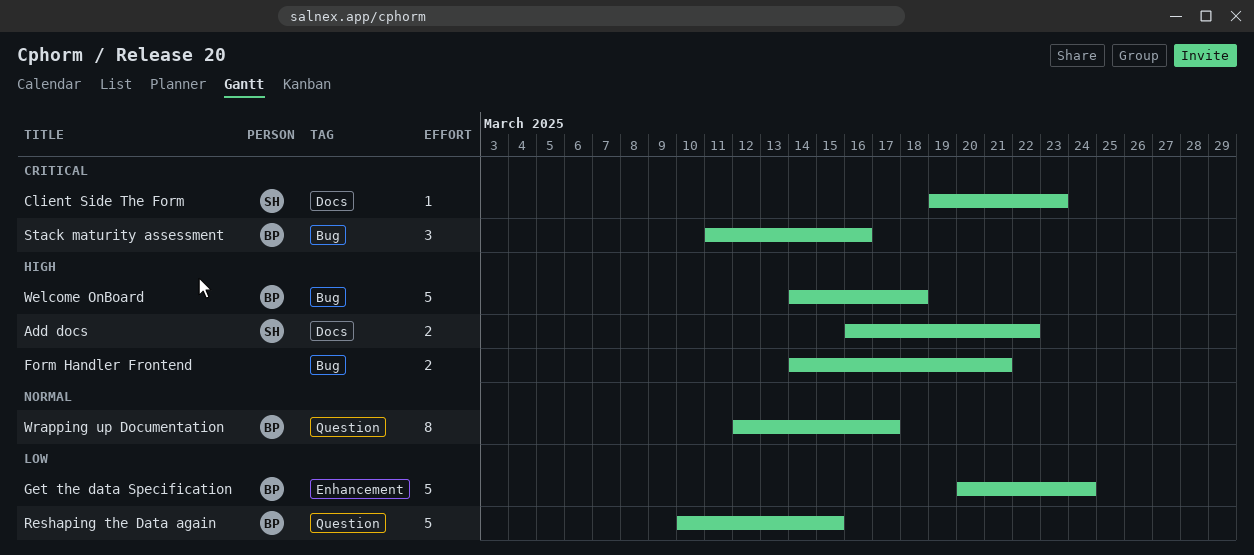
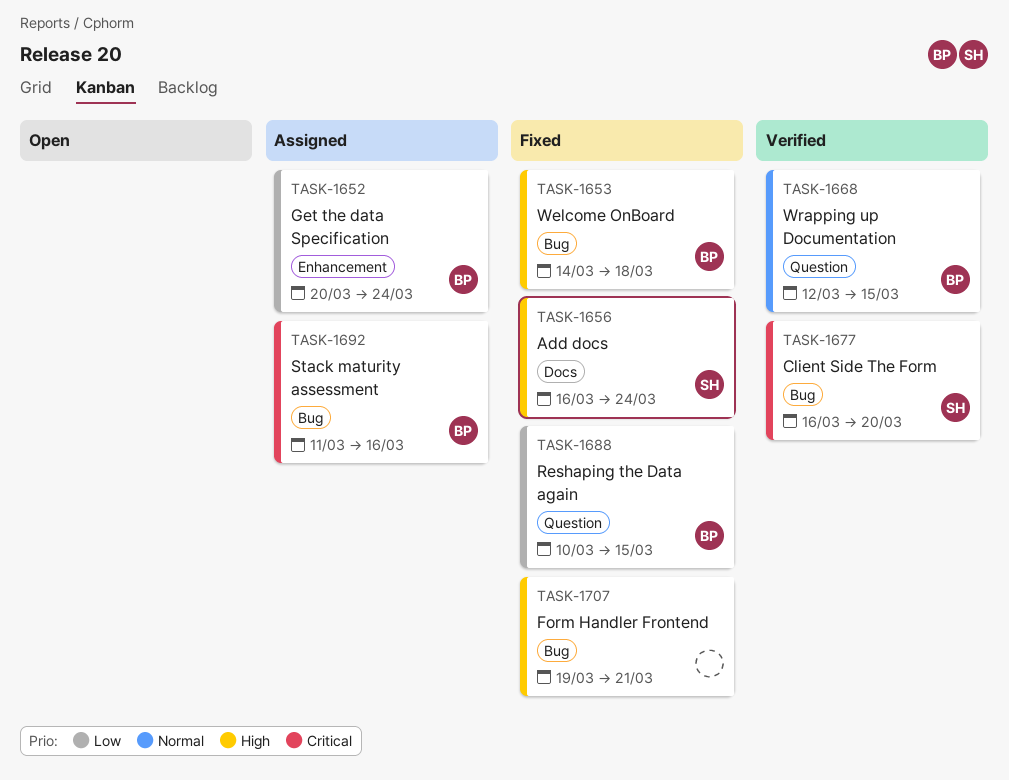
Add docs, due: Mar 22 -> Mar 24
Client Side The Form, label: Docs -> Bug
Client Side The Form, start: Mar 19 -> Mar 16
Client Side The Form, due: Mar 23 -> Mar 20
Form Handler Frontend, start: Mar 14 -> Mar 19
Wrapping up Documentation, due: Mar 17 -> Mar 15

